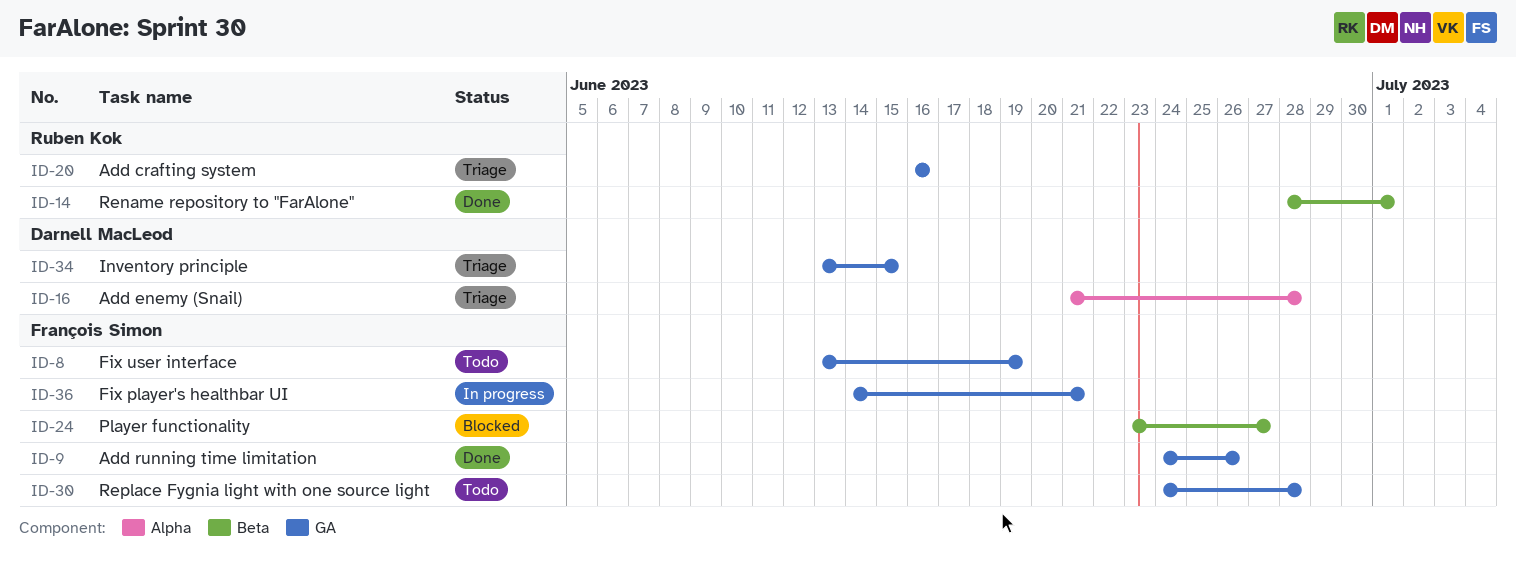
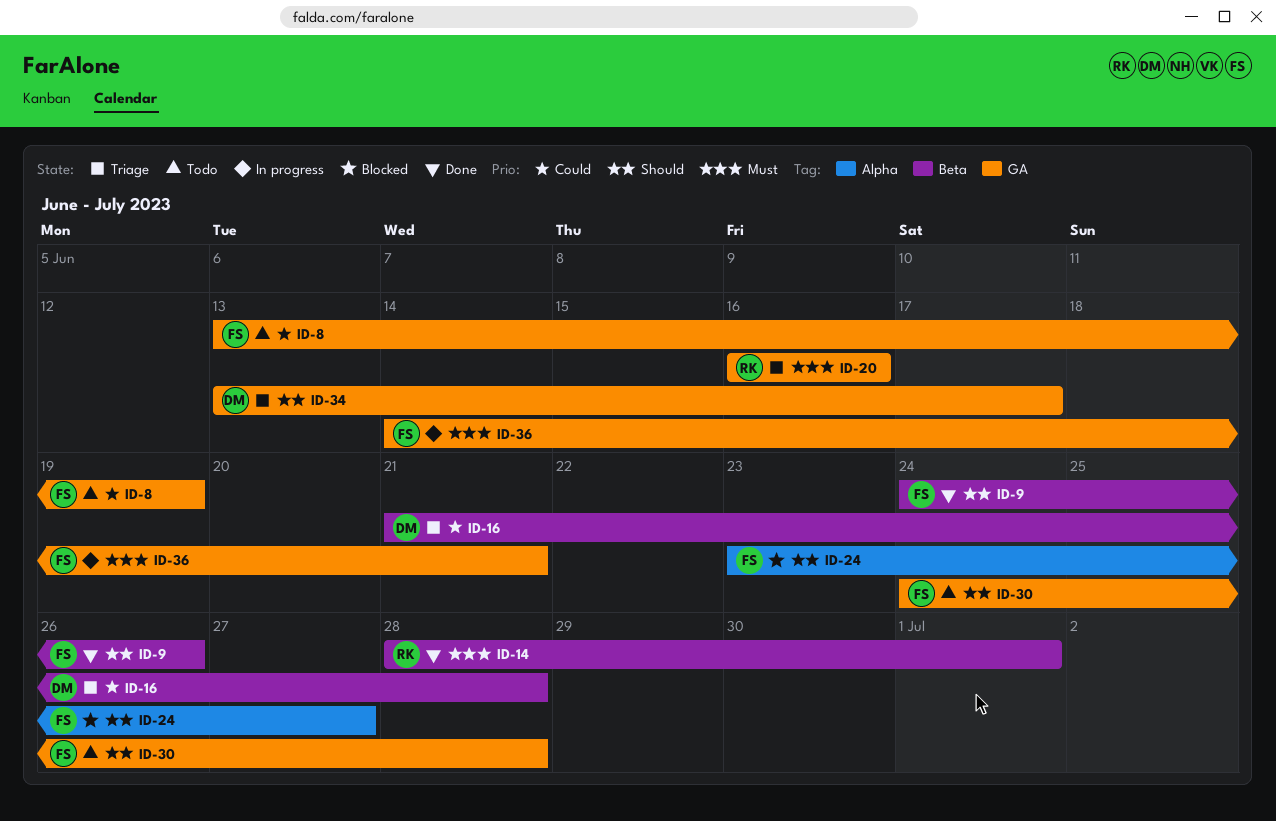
ID-9, label: GA -> Beta
ID-16, label: Alpha -> Beta
ID-24, label: Beta -> Alpha
ID-34, due: Jun 15 -> Jun 17

